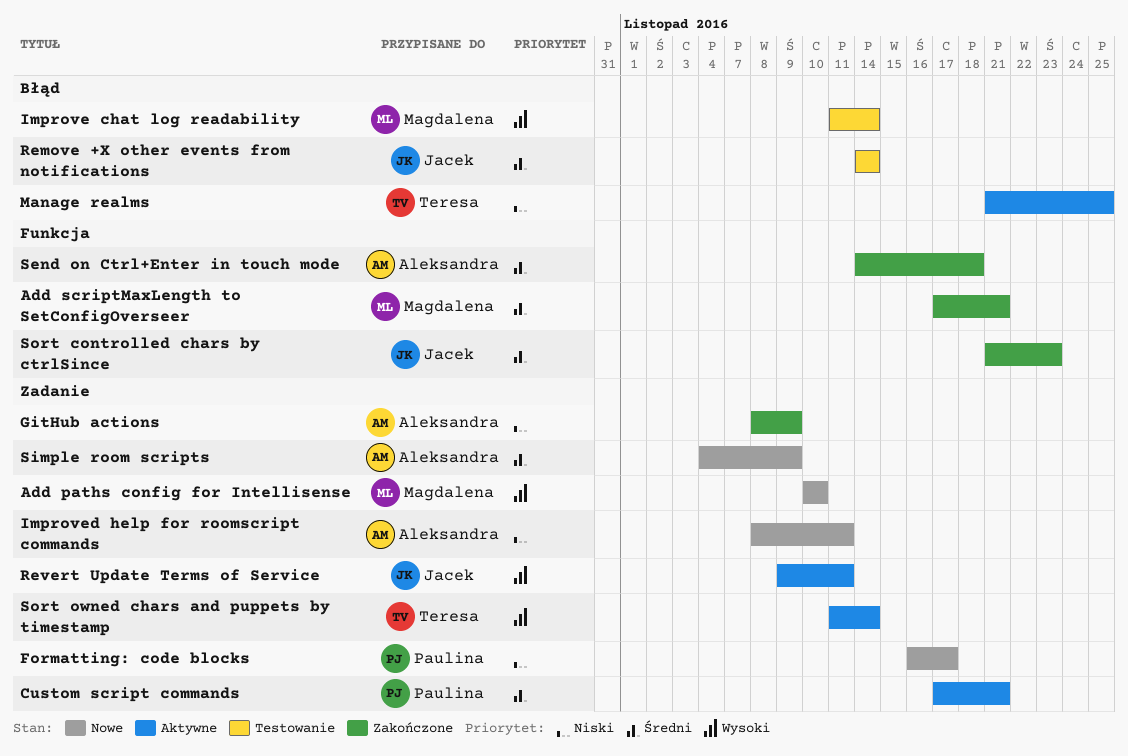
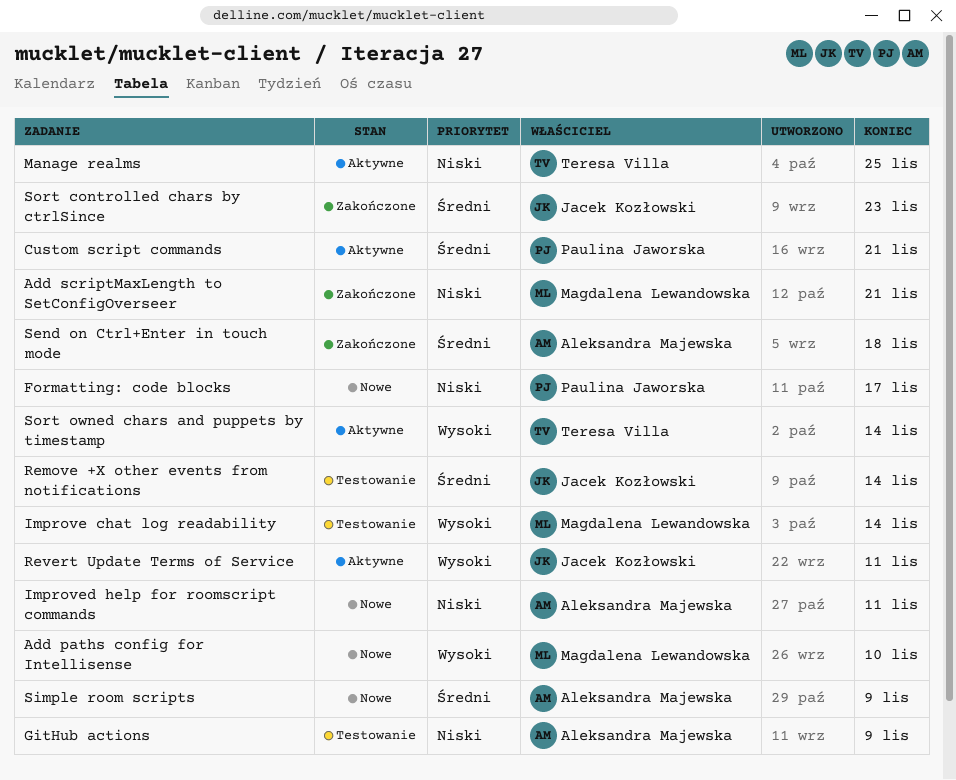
Add scriptMaxLength to SetConfigOverseer, priority: Średni -> Niski
GitHub actions, status: Zakończone -> Testowanie

